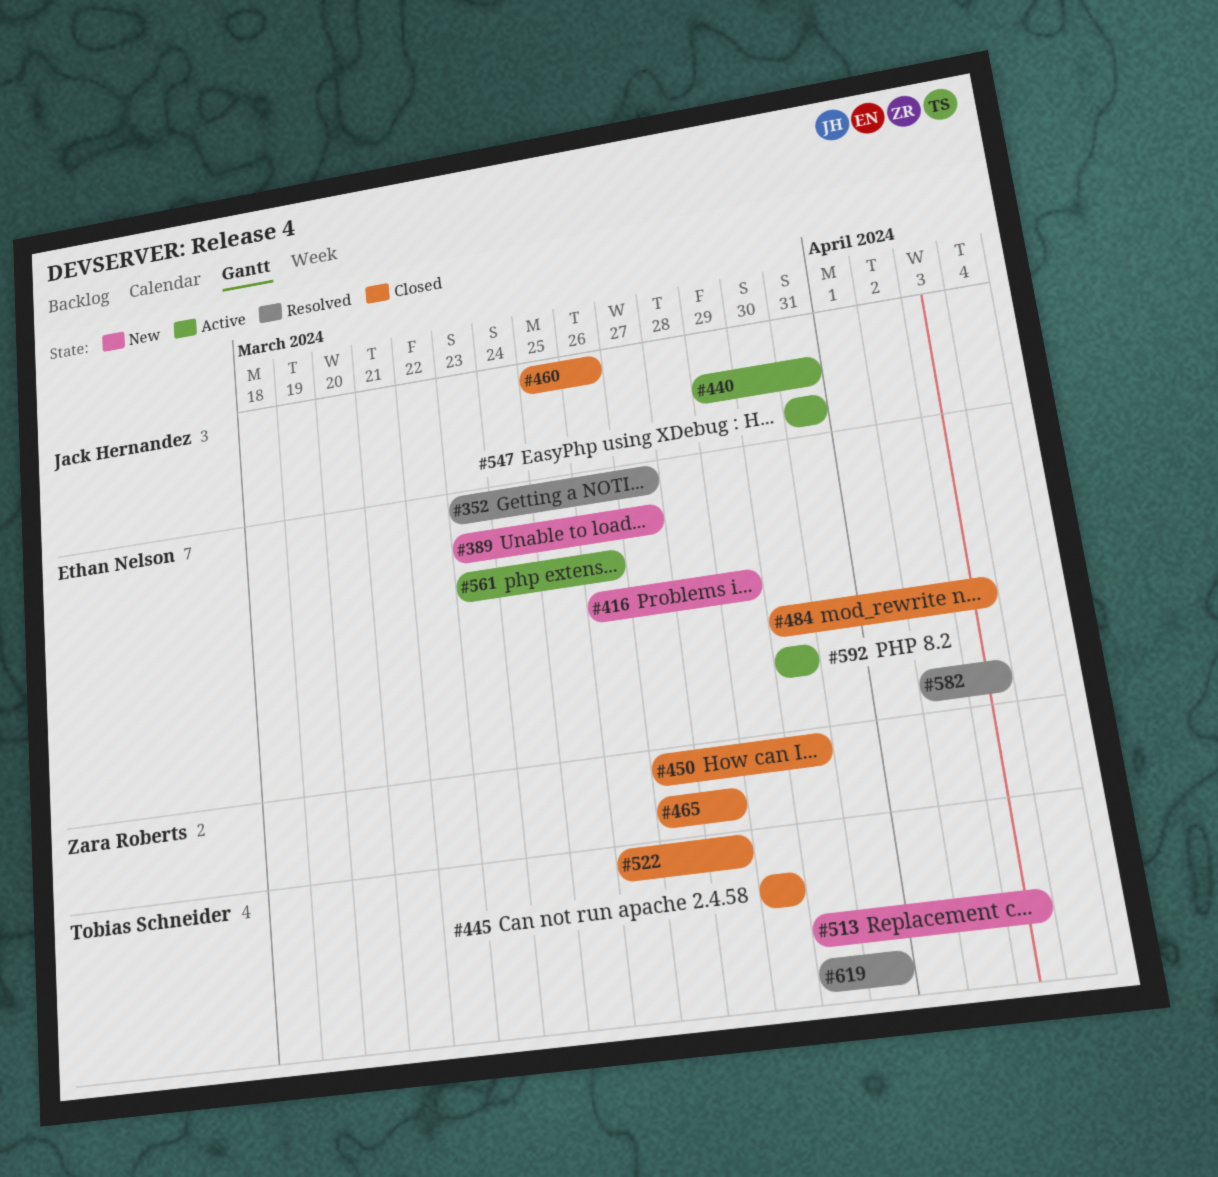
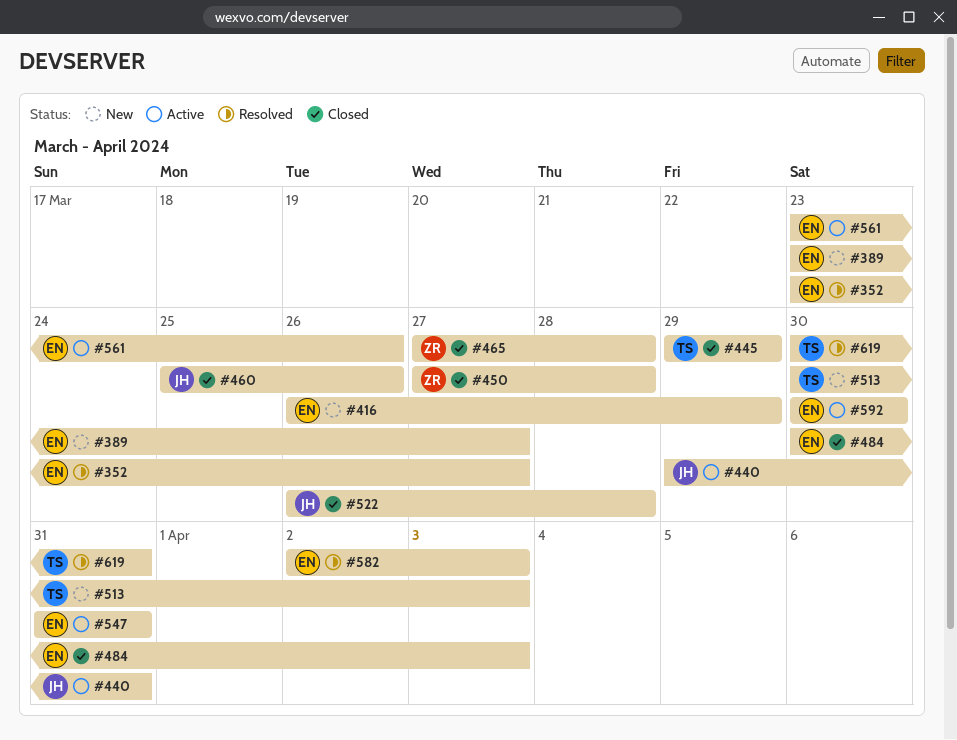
#450, due: Mar 30 -> Mar 28
#522, owner: Tobias Schneider -> Jack Hernandez
#547, owner: Jack Hernandez -> Ethan Nelson

